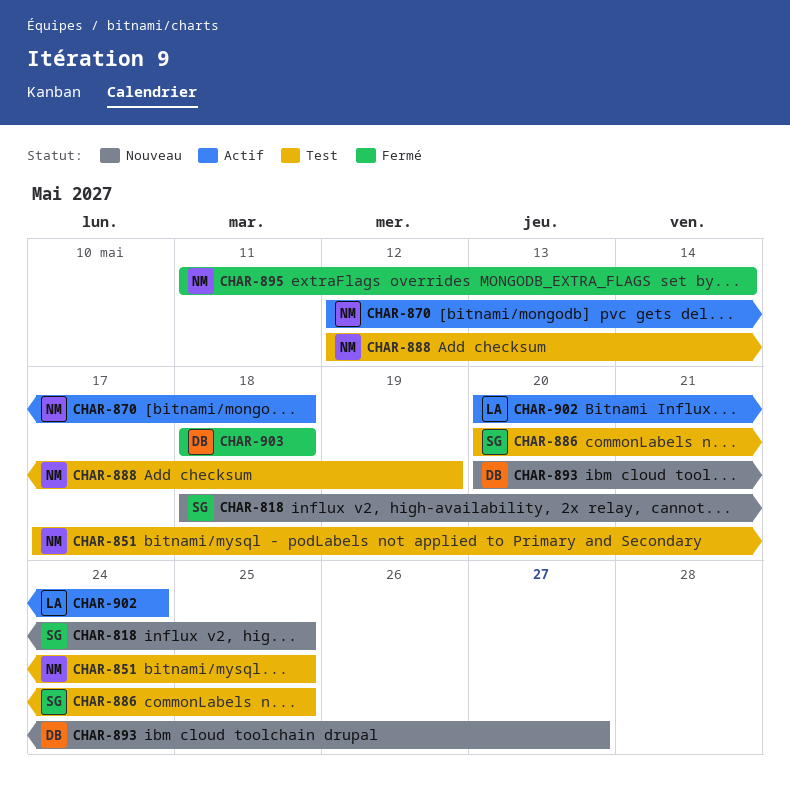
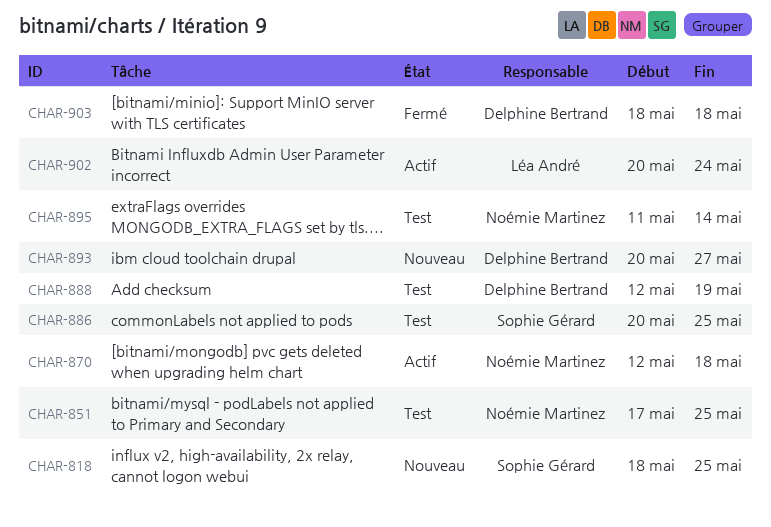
CHAR-888, owner: Noémie Martinez -> Delphine Bertrand
CHAR-895, status: Fermé -> Test

